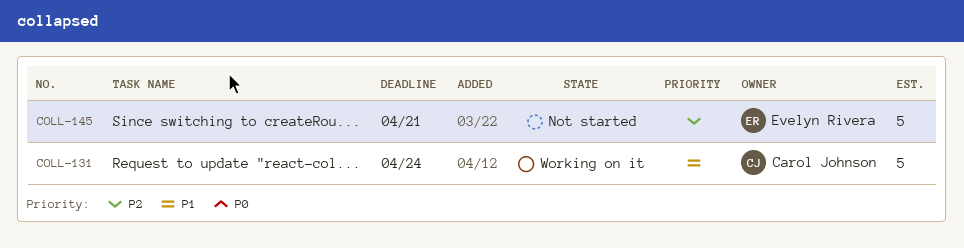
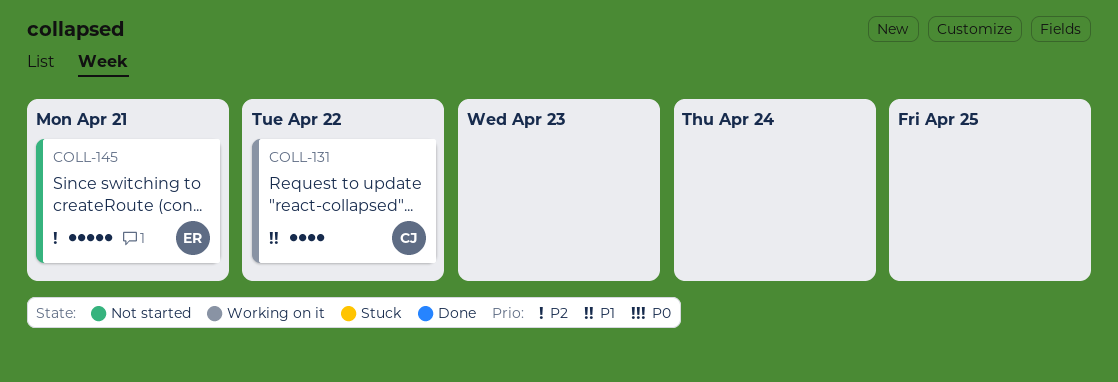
COLL-131, estimate: 5 -> 4
COLL-131, due: Apr 24 -> Apr 22

